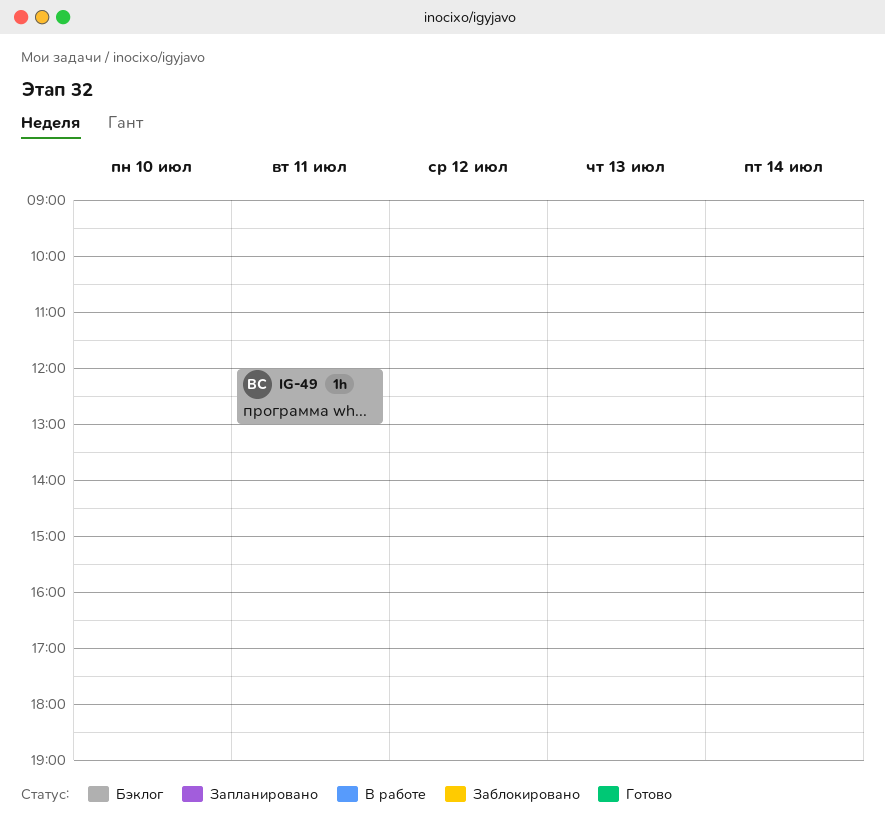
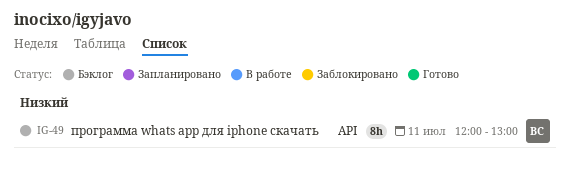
IG-49, estimate: 1h -> 8h

